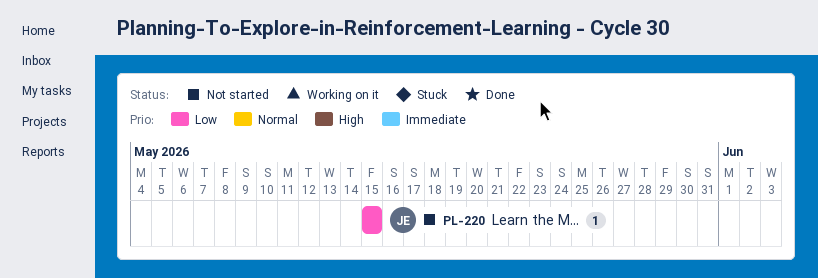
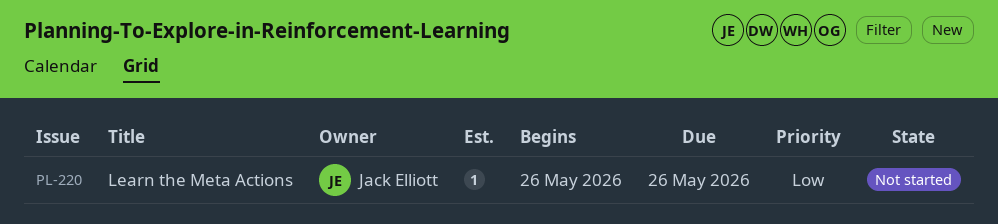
PL-220, start: May 15 -> May 26
PL-220, due: May 15 -> May 26

